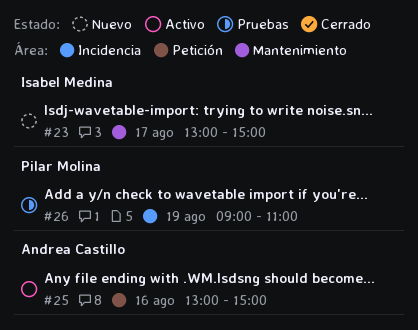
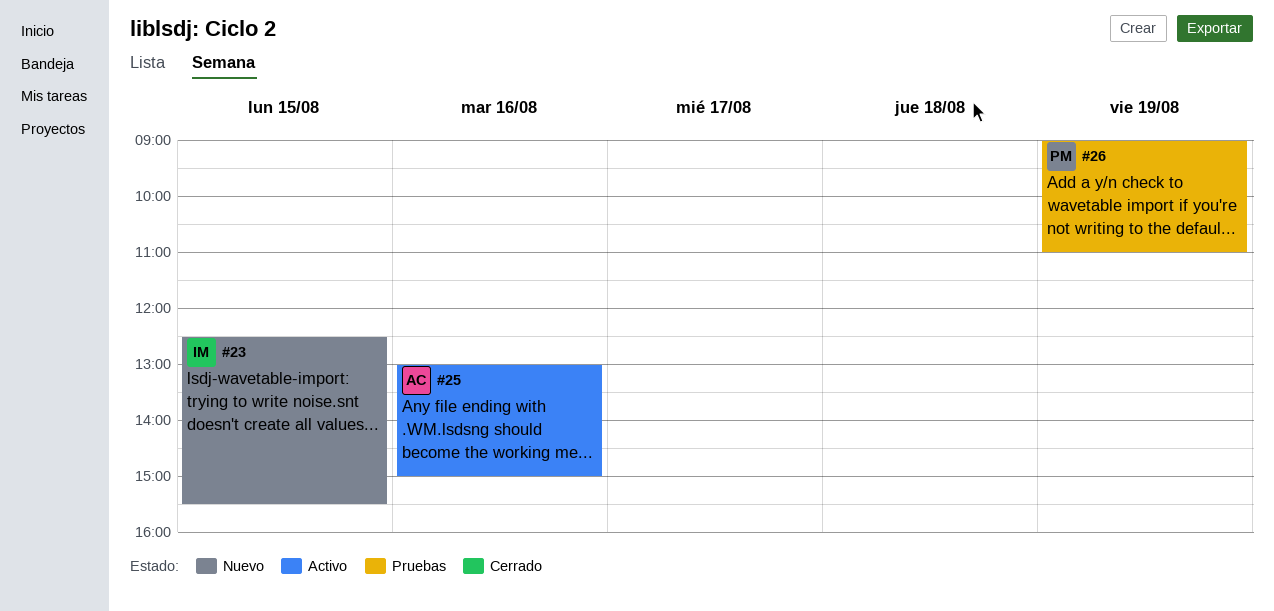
#23, day: Aug 17 -> Aug 15
#23, begins: 13:00 -> 12:30
#23, ends: 15:00 -> 15:30

